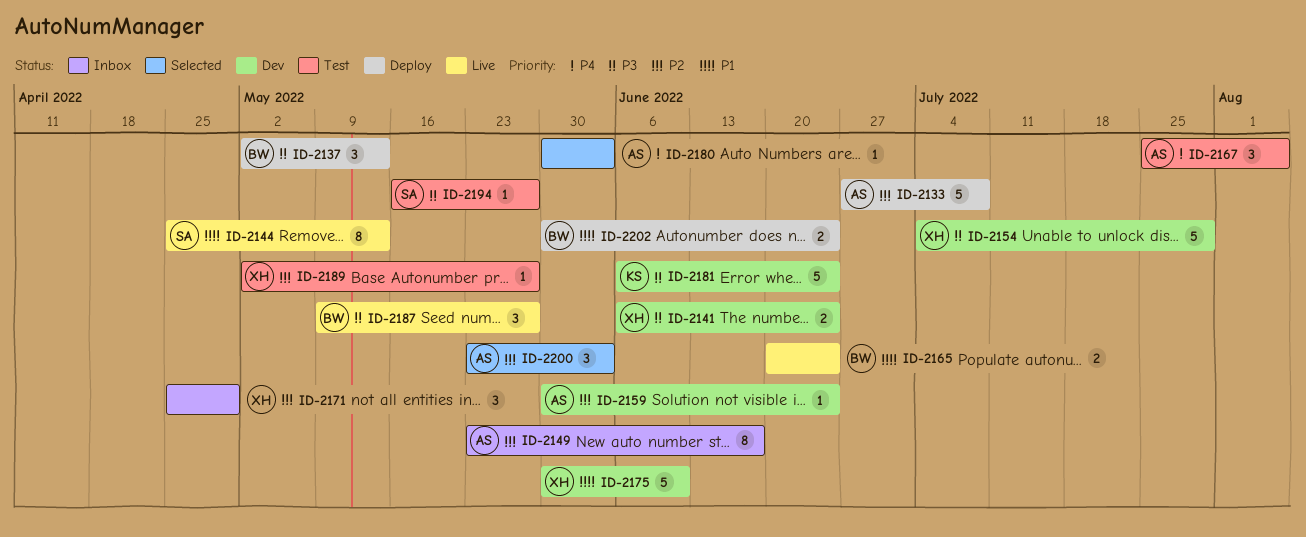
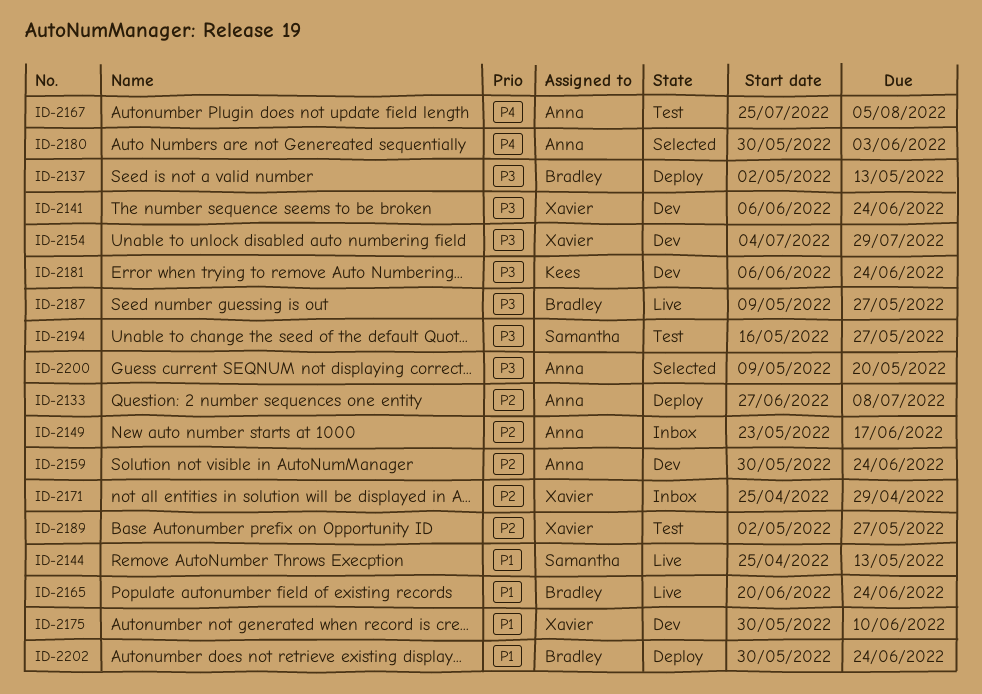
ID-2200, priority: P2 -> P3
ID-2200, start: May 23 -> May 9
ID-2200, due: Jun 3 -> May 20

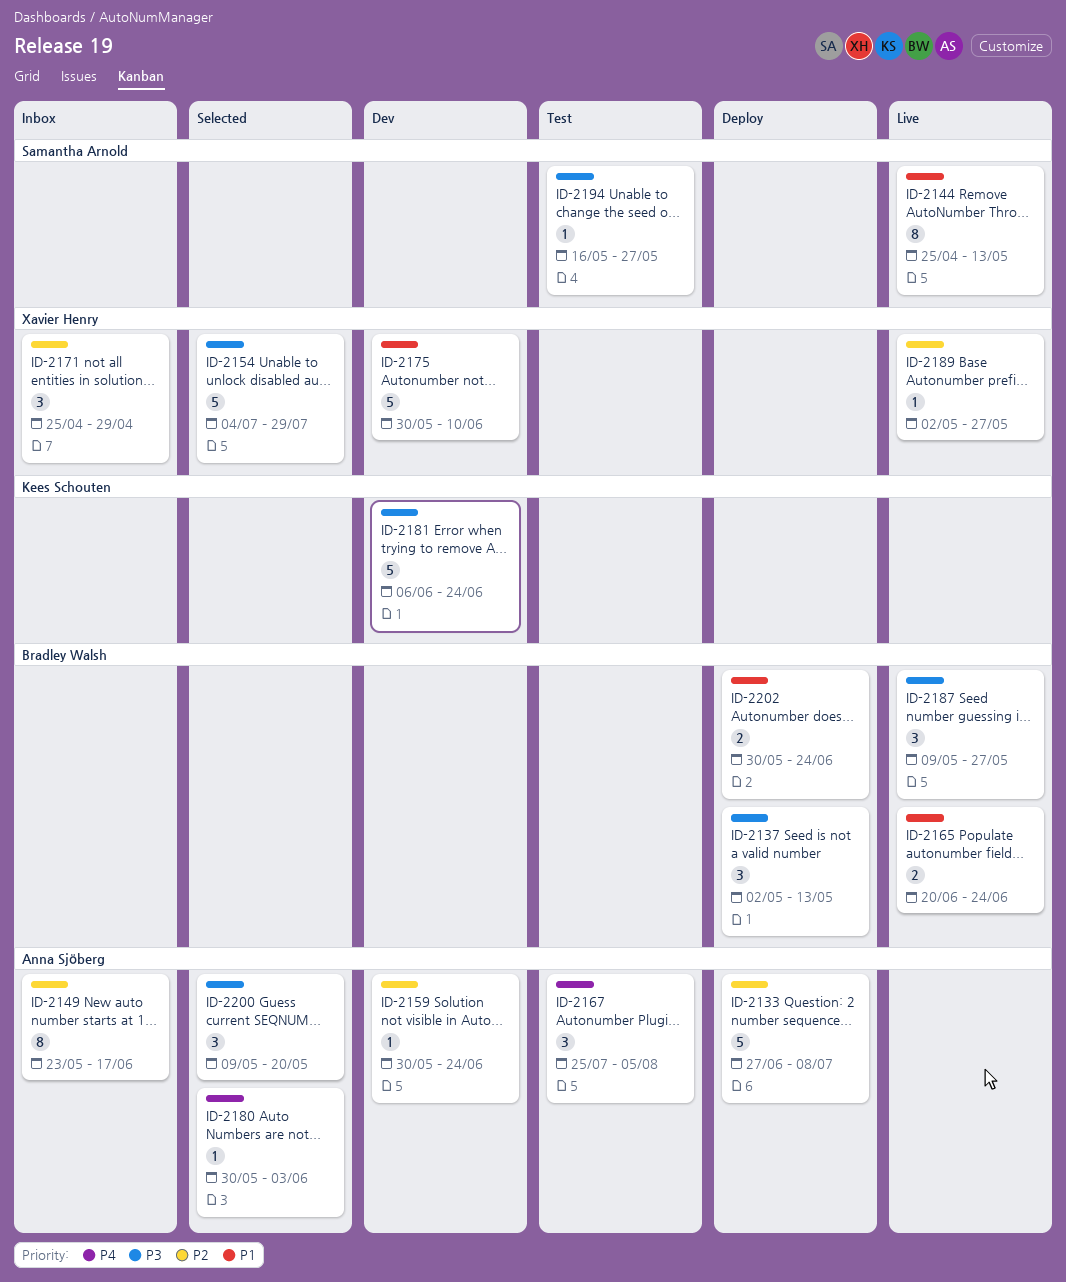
ID-2141: present -> none
ID-2154, status: Dev -> Selected
ID-2189, status: Test -> Live

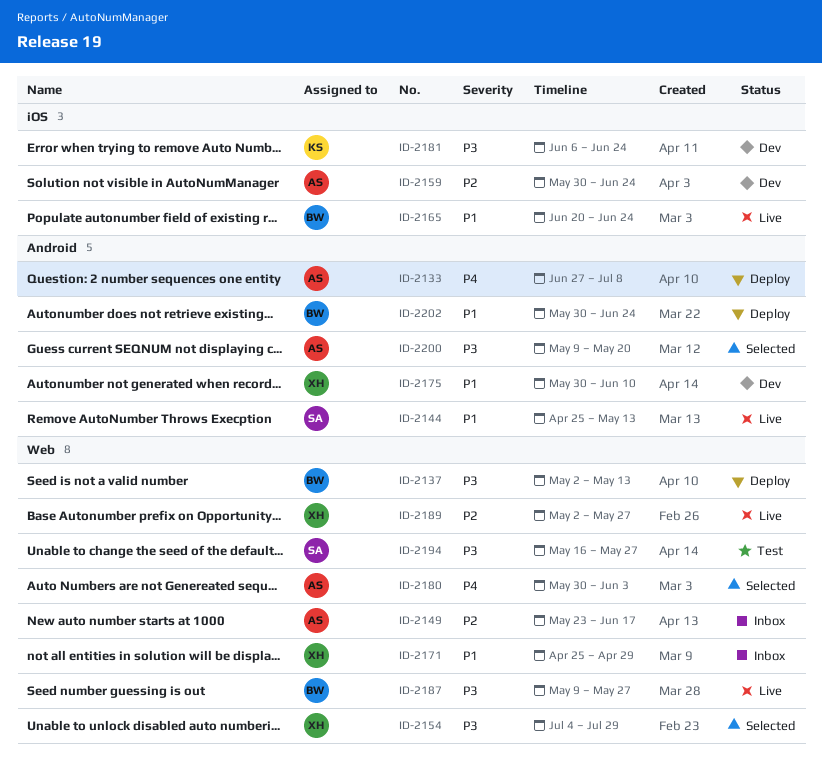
ID-2133, priority: P2 -> P4
ID-2167: present -> none
ID-2171, priority: P2 -> P1

